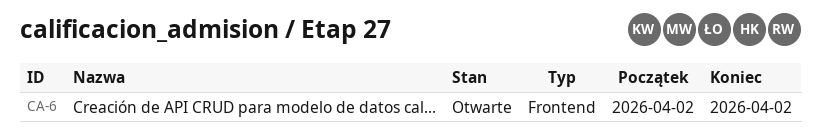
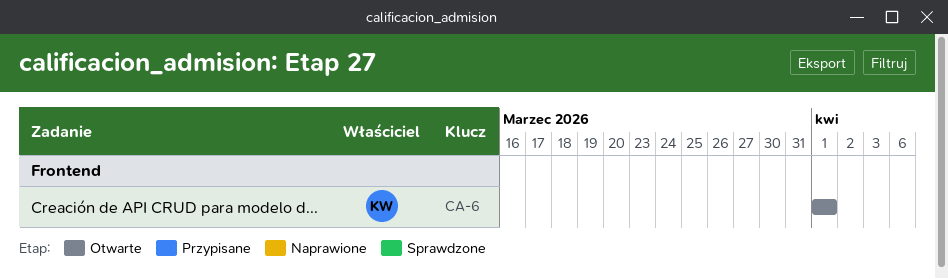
CA-6, start: Apr 2 -> Apr 1
CA-6, due: Apr 2 -> Apr 1

